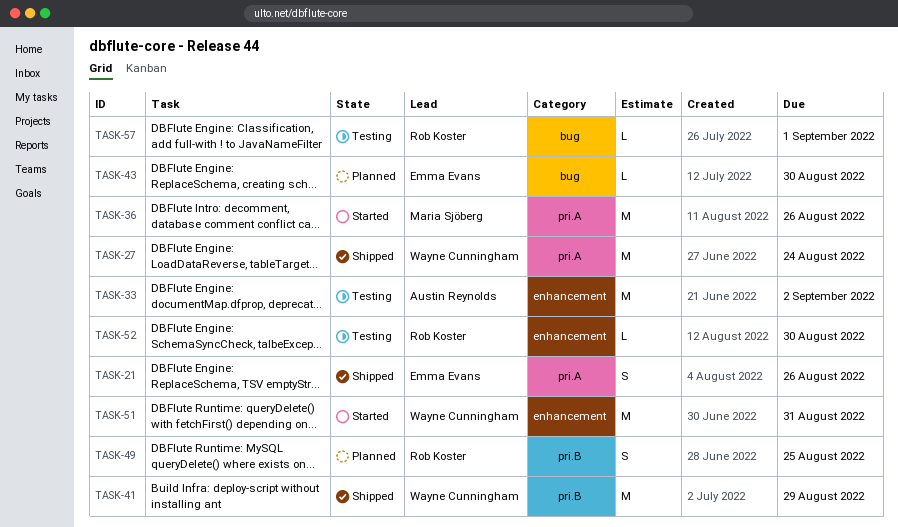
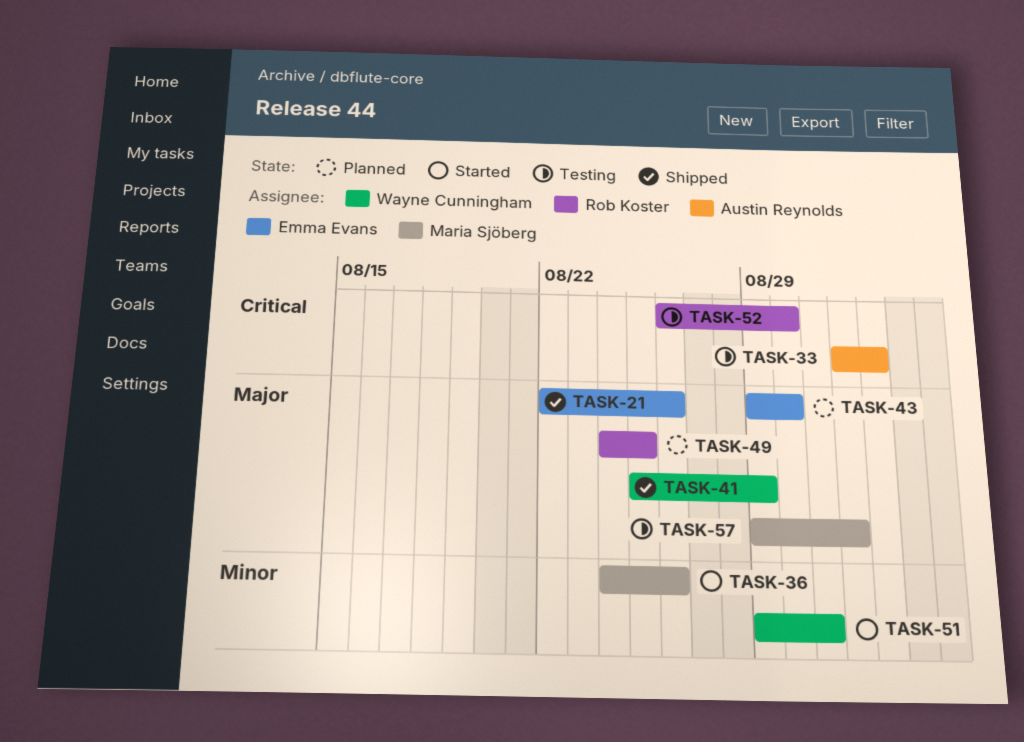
TASK-27: present -> none
TASK-57, owner: Rob Koster -> Maria Sjöberg

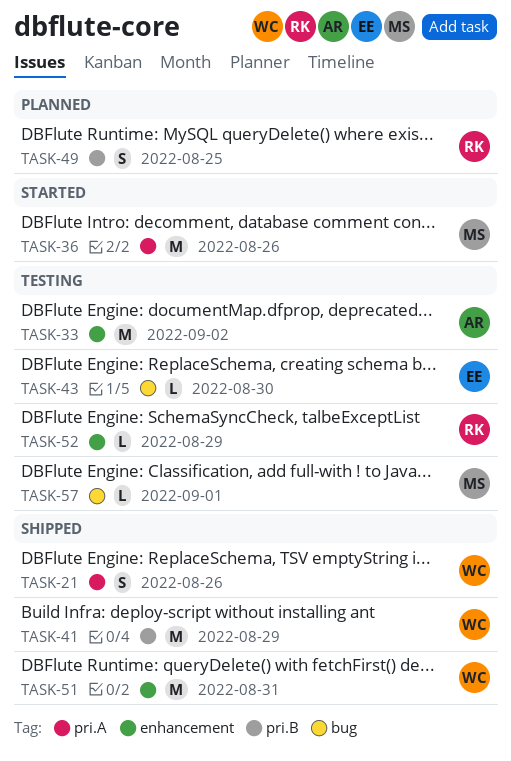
TASK-21, owner: Emma Evans -> Wayne Cunningham
TASK-43, status: Planned -> Testing
TASK-51, status: Started -> Shipped
TASK-52, due: Aug 30 -> Aug 29

